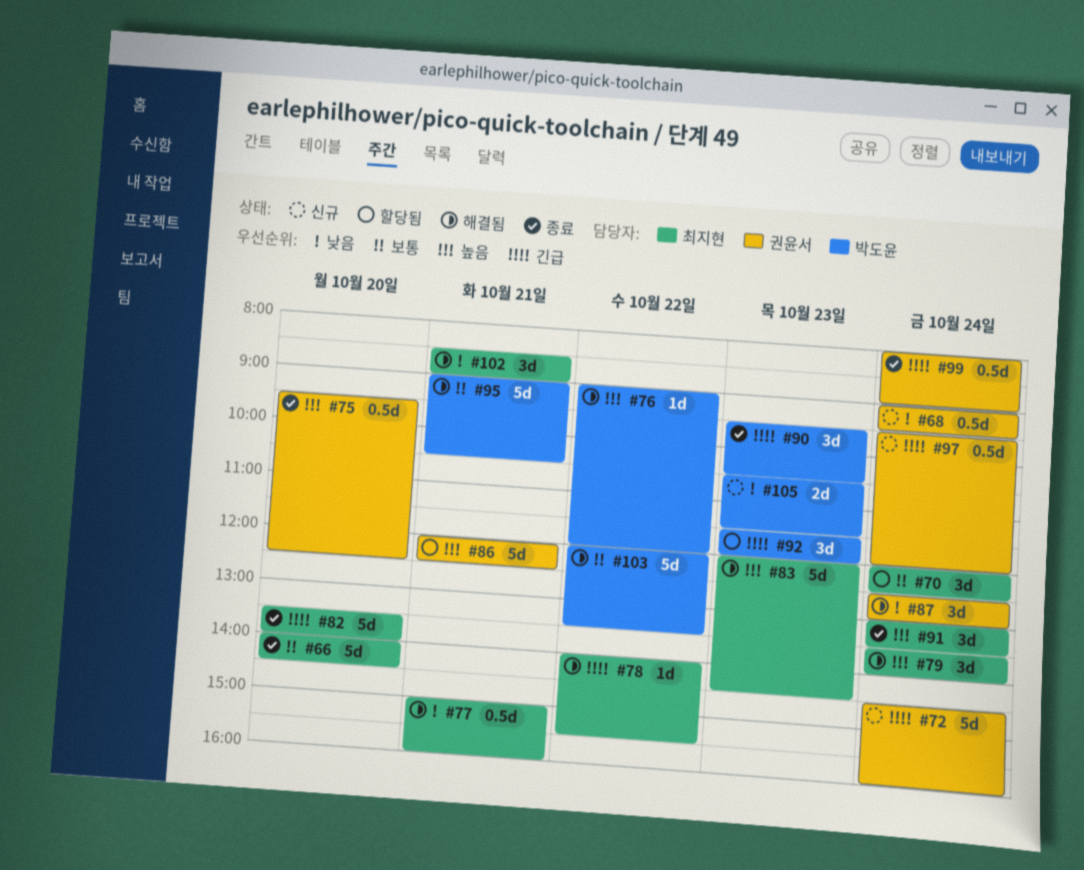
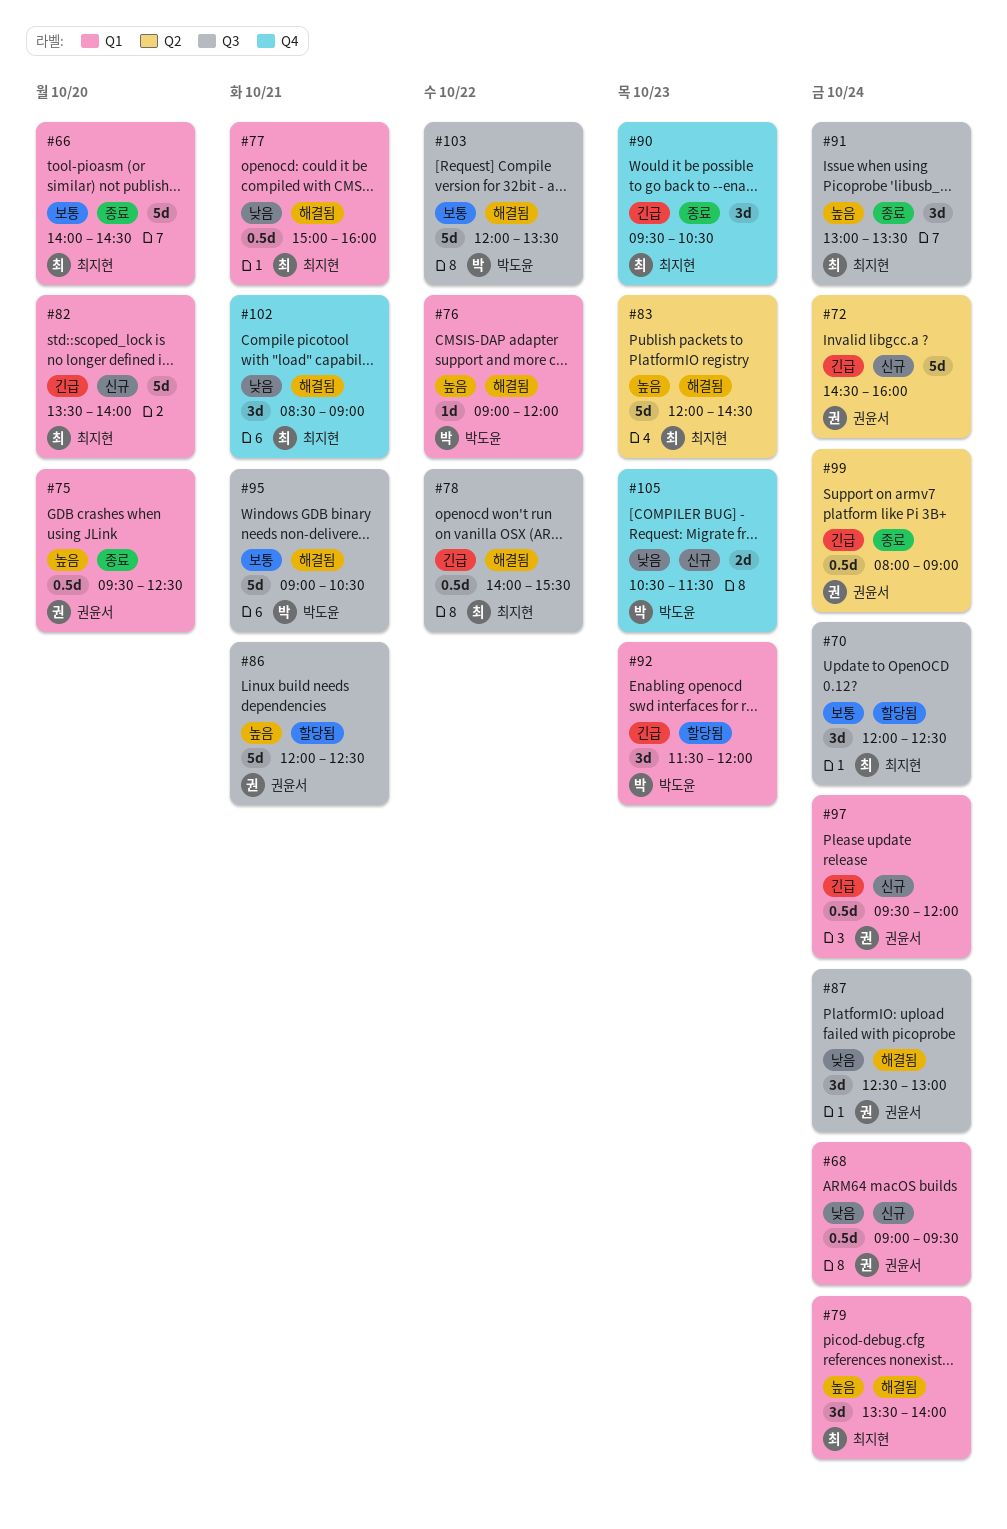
#78, estimate: 1d -> 0.5d
#82, status: 종료 -> 신규
#90, owner: 박도윤 -> 최지현

